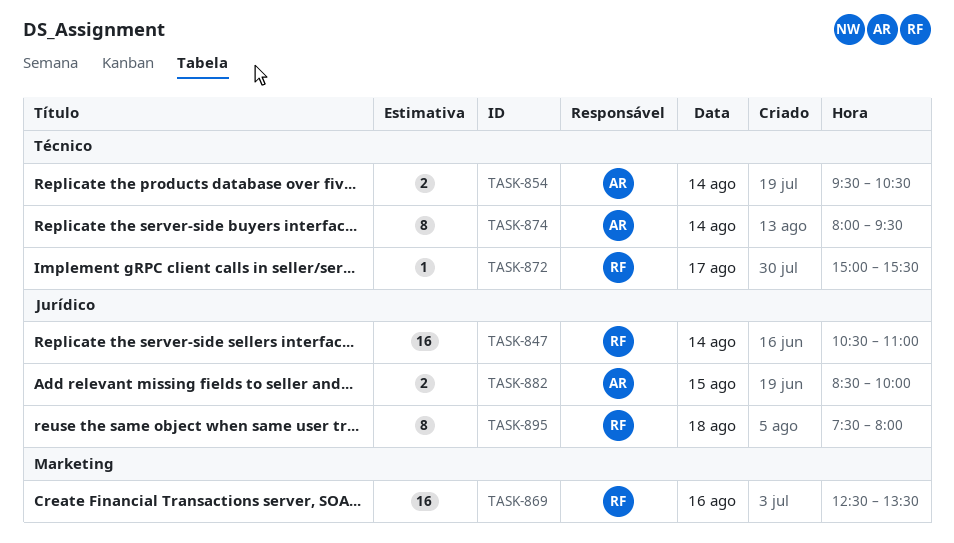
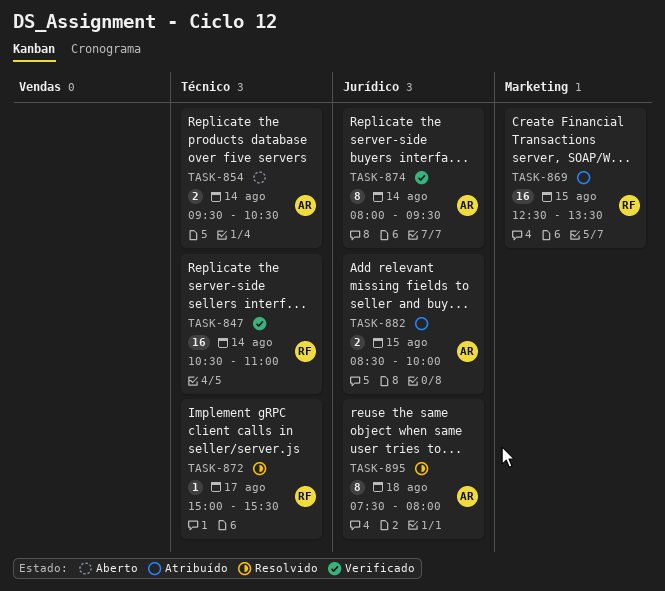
TASK-847, label: Jurídico -> Técnico
TASK-869, day: Aug 16 -> Aug 15
TASK-874, label: Técnico -> Jurídico
TASK-895, owner: RF -> AR

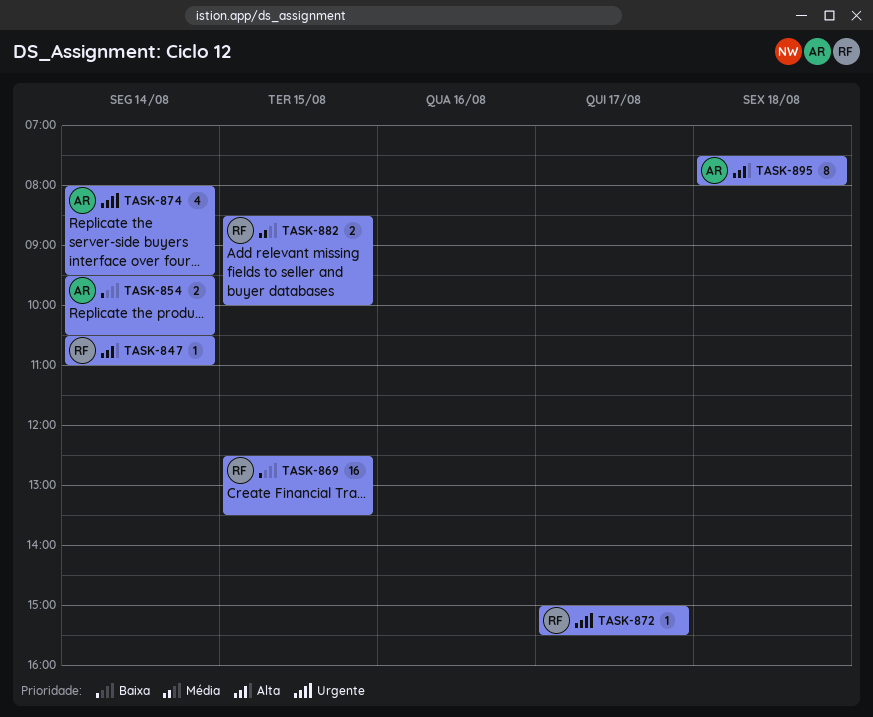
TASK-847, estimate: 16 -> 1
TASK-874, estimate: 8 -> 4
TASK-882, owner: AR -> RF

